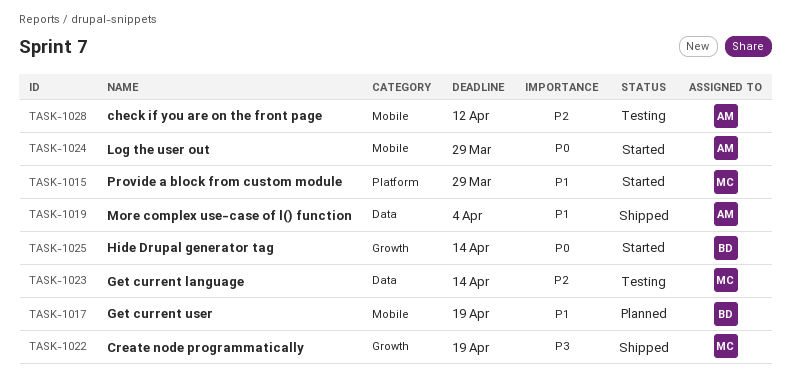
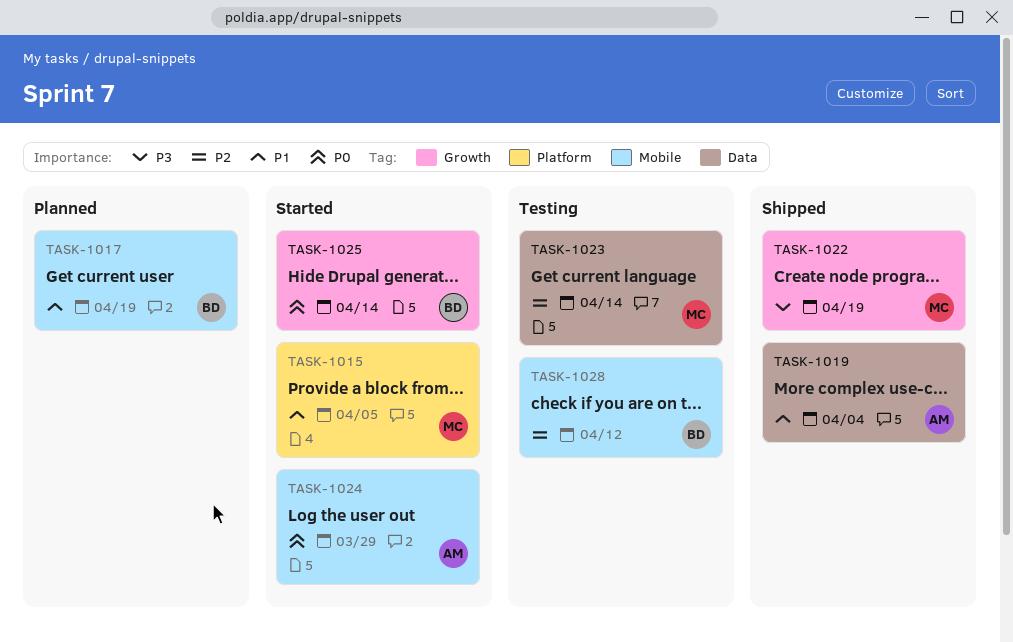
TASK-1015, due: Mar 29 -> Apr 5
TASK-1028, owner: AM -> BD

